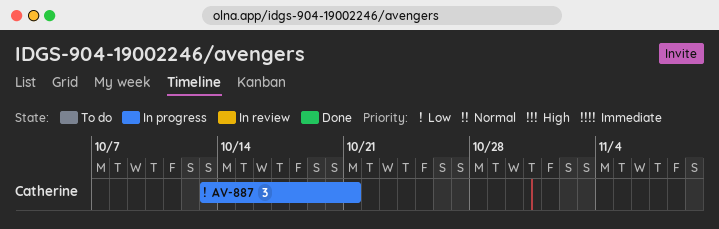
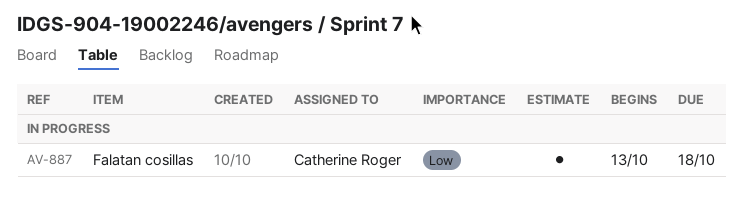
AV-887, estimate: 3 -> 1
AV-887, due: Oct 21 -> Oct 18

